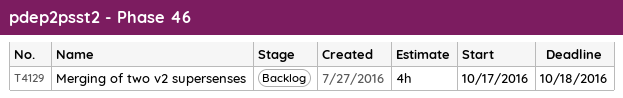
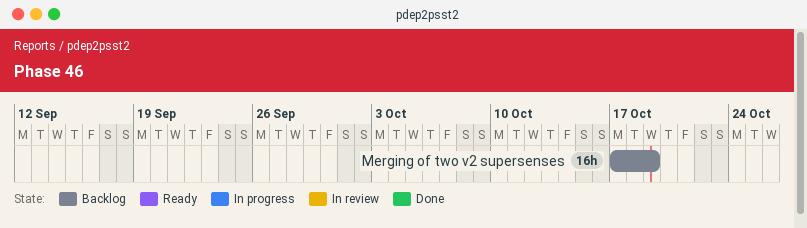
Merging of two v2 supersenses, estimate: 4h -> 16h
Merging of two v2 supersenses, due: Oct 18 -> Oct 19

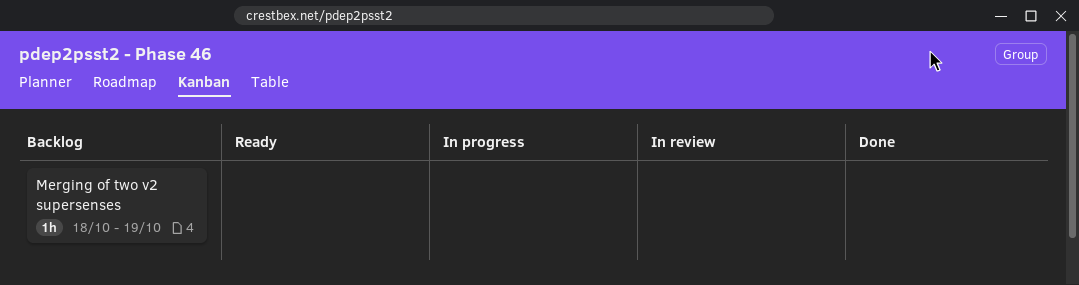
Merging of two v2 supersenses, estimate: 16h -> 1h
Merging of two v2 supersenses, start: Oct 17 -> Oct 18

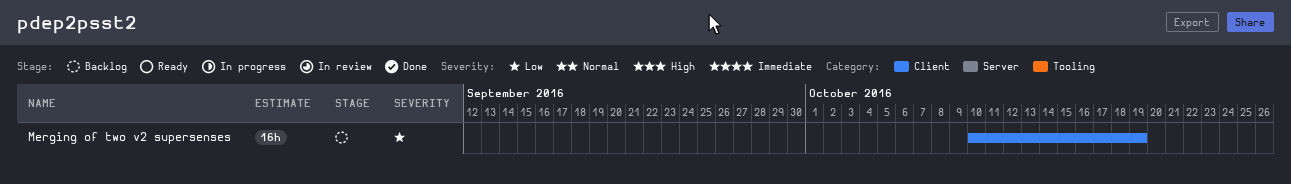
Merging of two v2 supersenses, estimate: 1h -> 16h
Merging of two v2 supersenses, start: Oct 18 -> Oct 10

